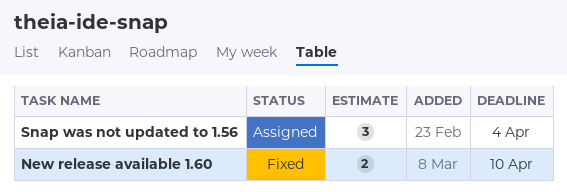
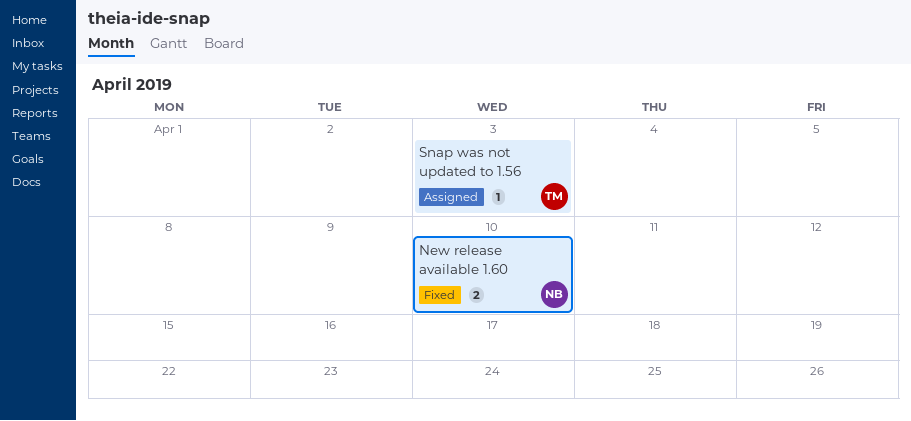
Snap was not updated to 1.56, estimate: 3 -> 1
Snap was not updated to 1.56, due: Apr 4 -> Apr 3

